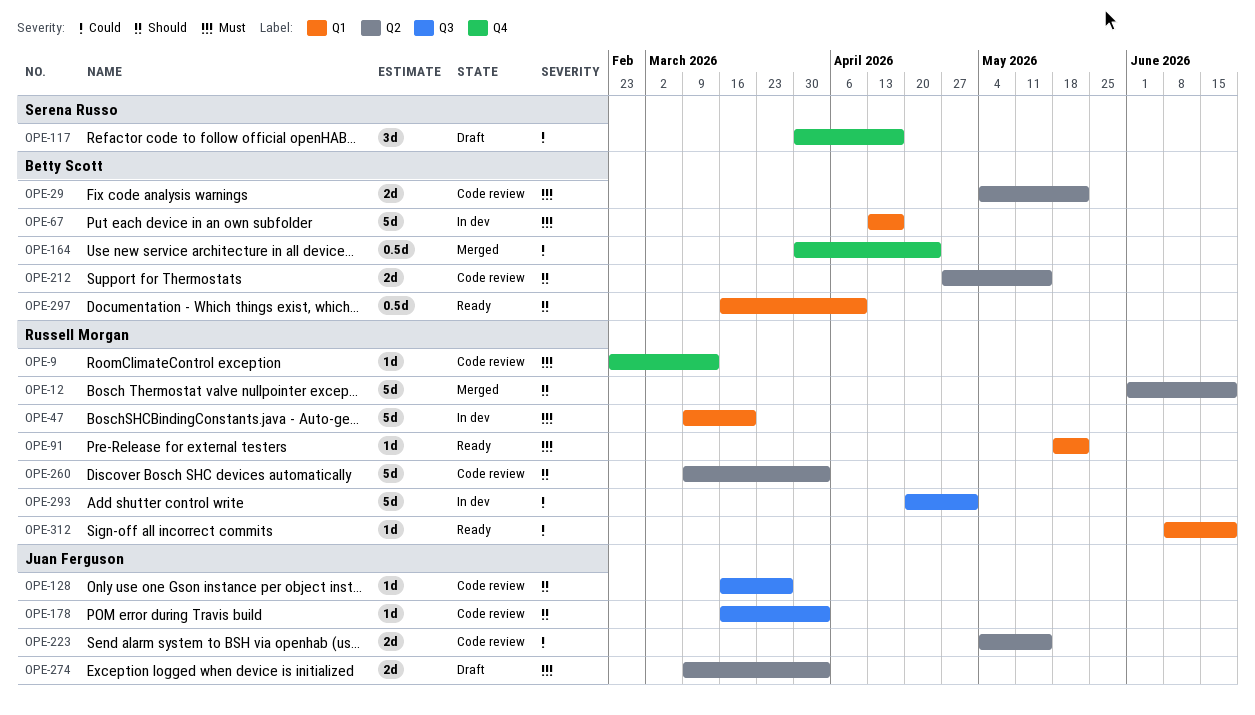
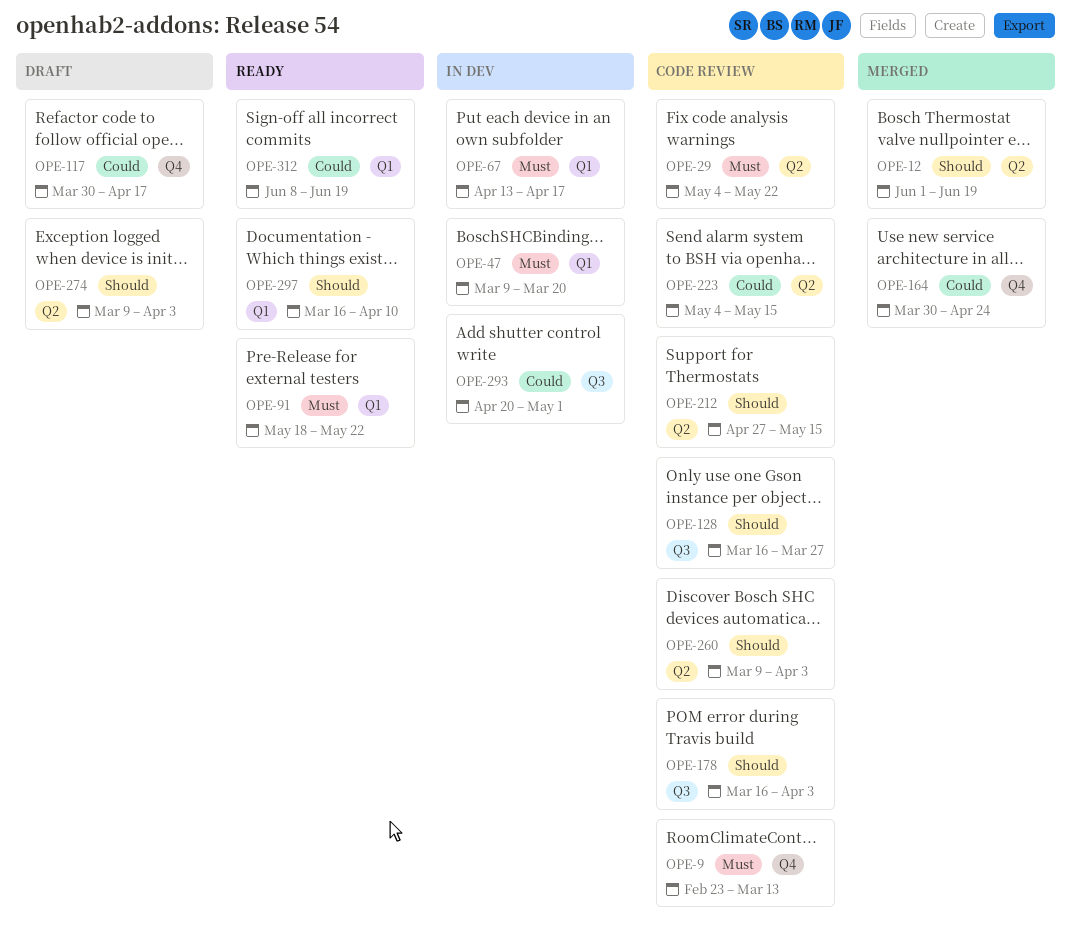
OPE-274, priority: Must -> Should

